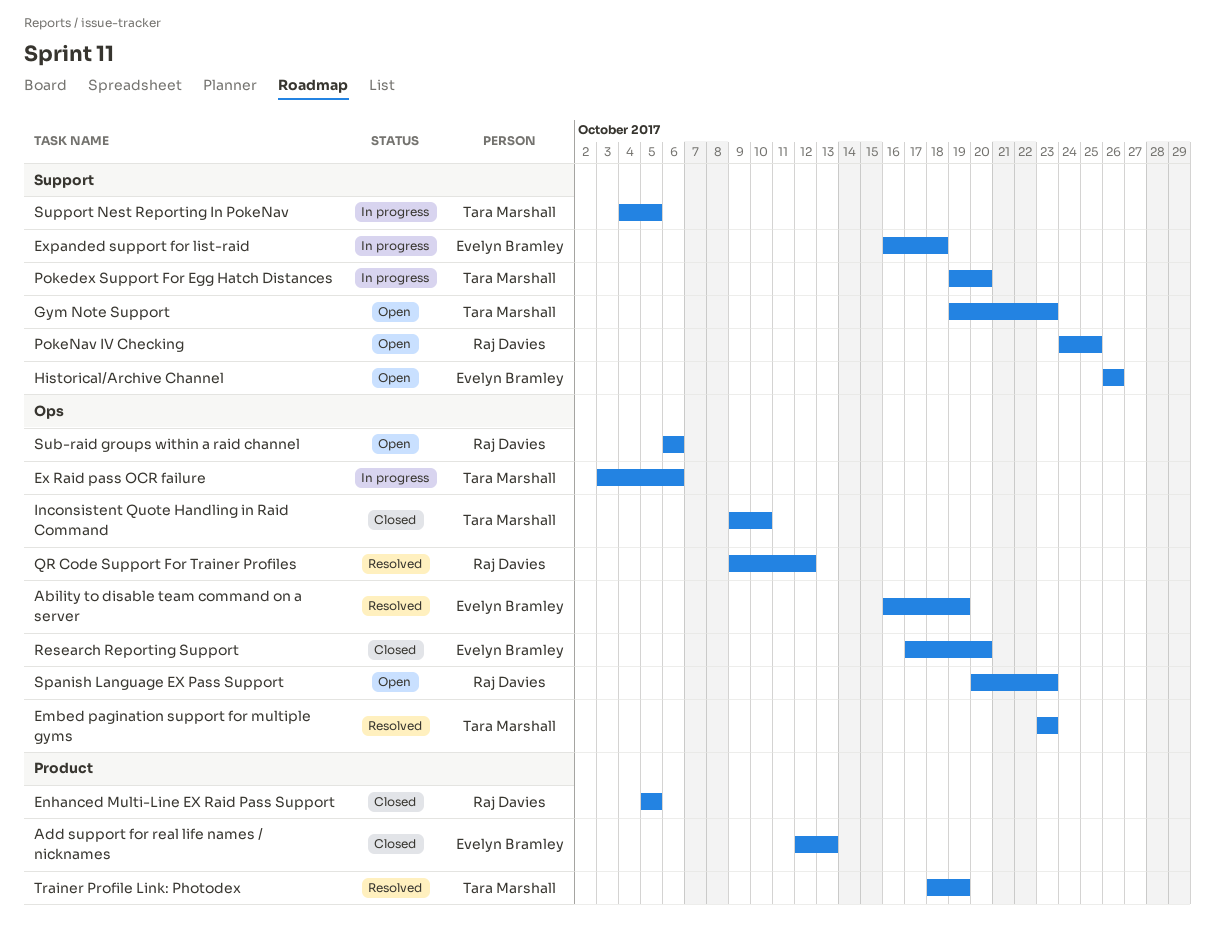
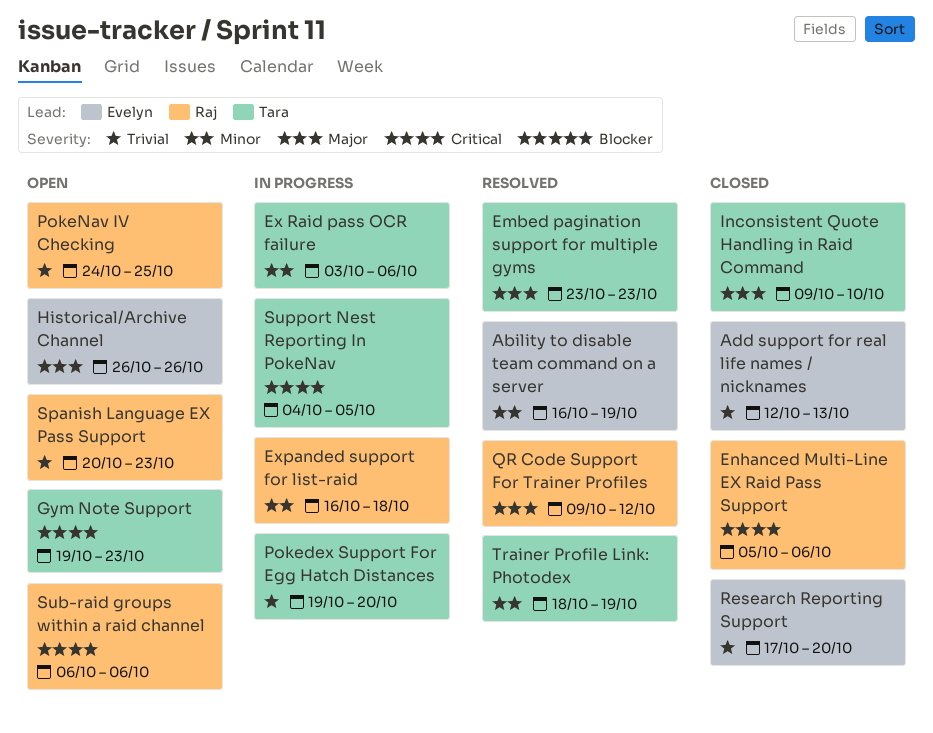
Enhanced Multi-Line EX Raid Pass Support, due: Oct 5 -> Oct 6
Expanded support for list-raid, owner: Evelyn Bramley -> Raj Davies

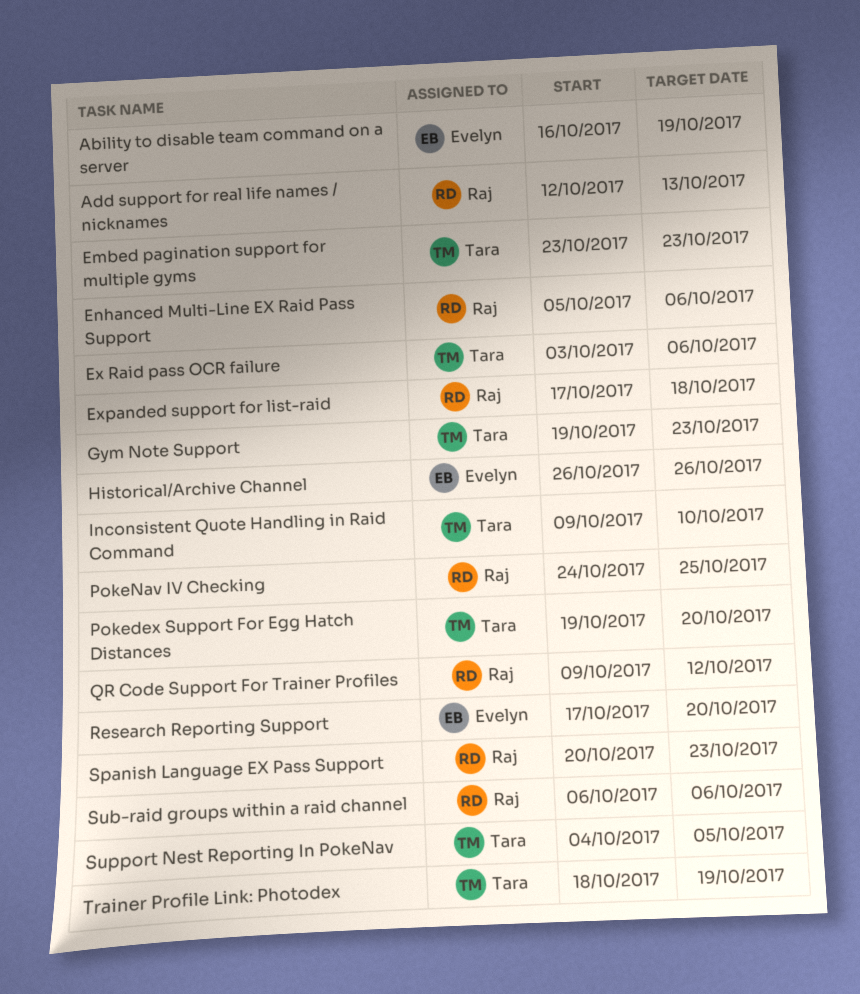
Add support for real life names / nicknames, owner: Evelyn -> Raj
Expanded support for list-raid, start: Oct 16 -> Oct 17

